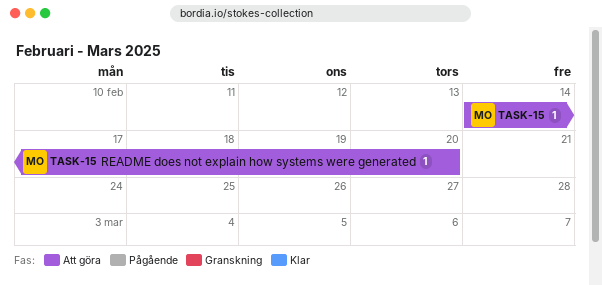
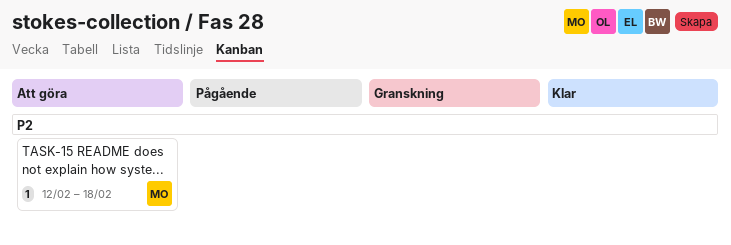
TASK-15, start: Feb 14 -> Feb 12
TASK-15, due: Feb 20 -> Feb 18

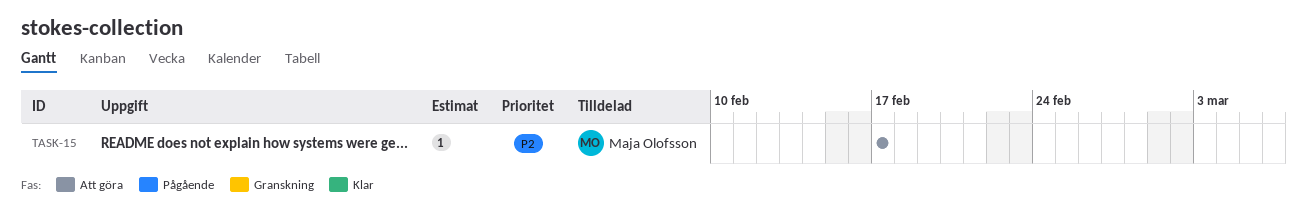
TASK-15, start: Feb 12 -> Feb 17
TASK-15, due: Feb 18 -> Feb 17

